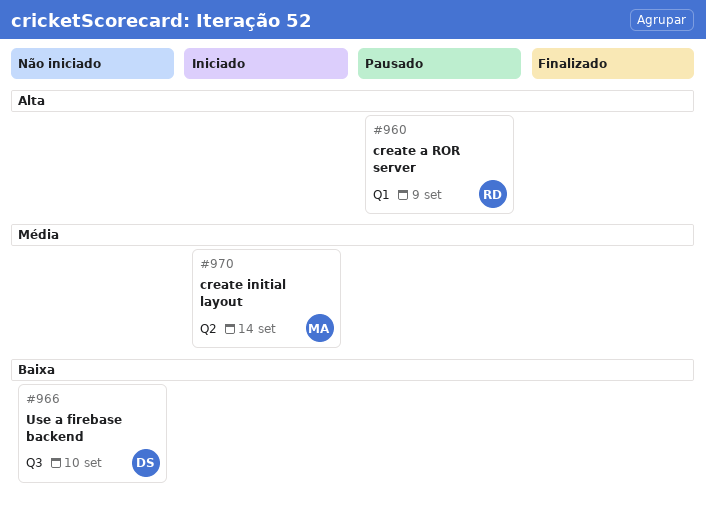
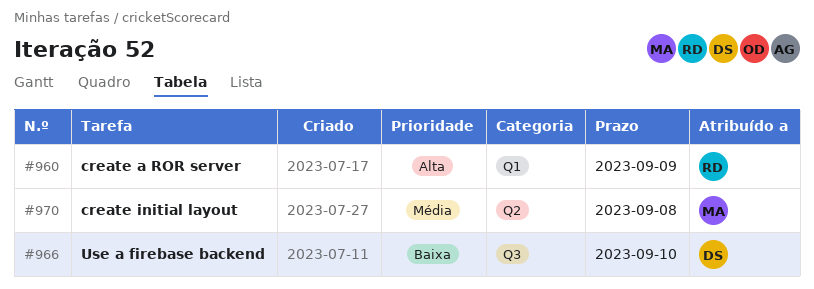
#970, due: Sep 14 -> Sep 8

